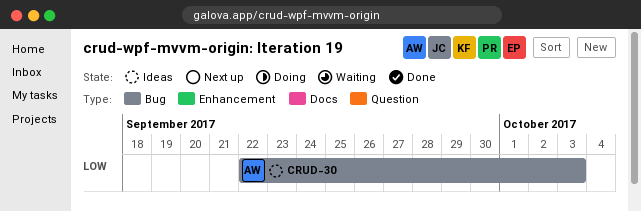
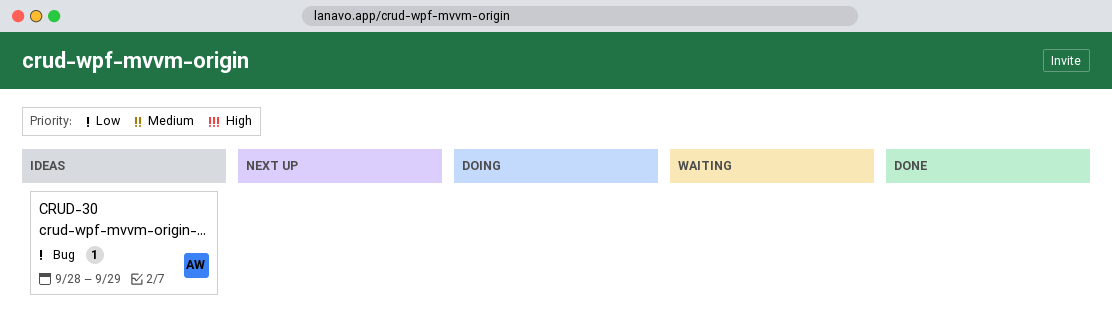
CRUD-30, start: Sep 22 -> Sep 28
CRUD-30, due: Oct 3 -> Sep 29

